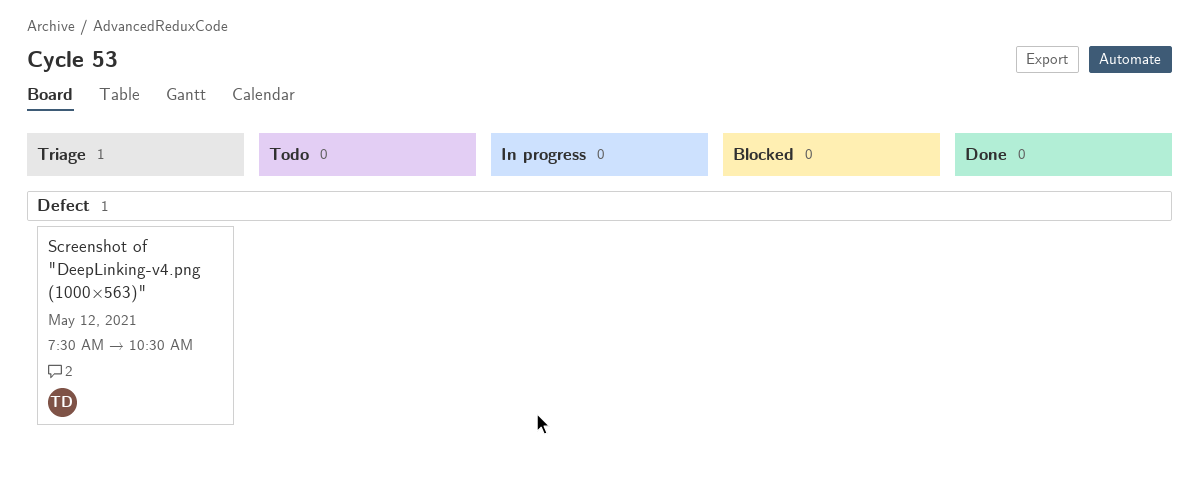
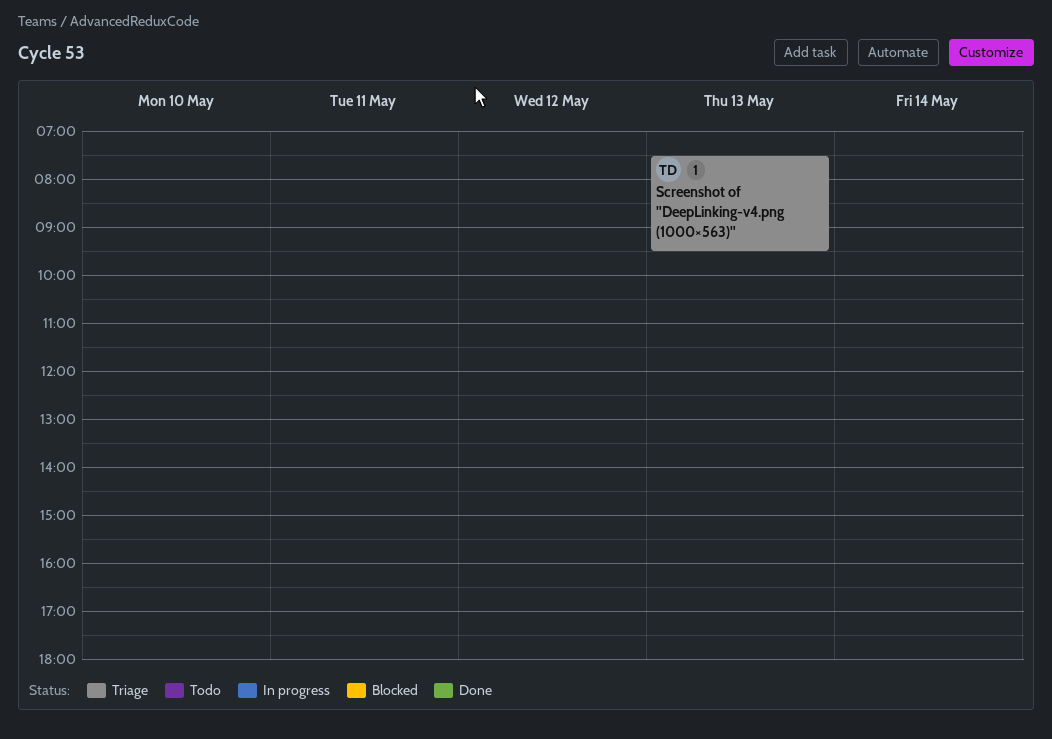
Screenshot of "DeepLinking-v4.png (1000×563)", day: May 12 -> May 13
Screenshot of "DeepLinking-v4.png (1000×563)", ends: 10:30 -> 09:30

